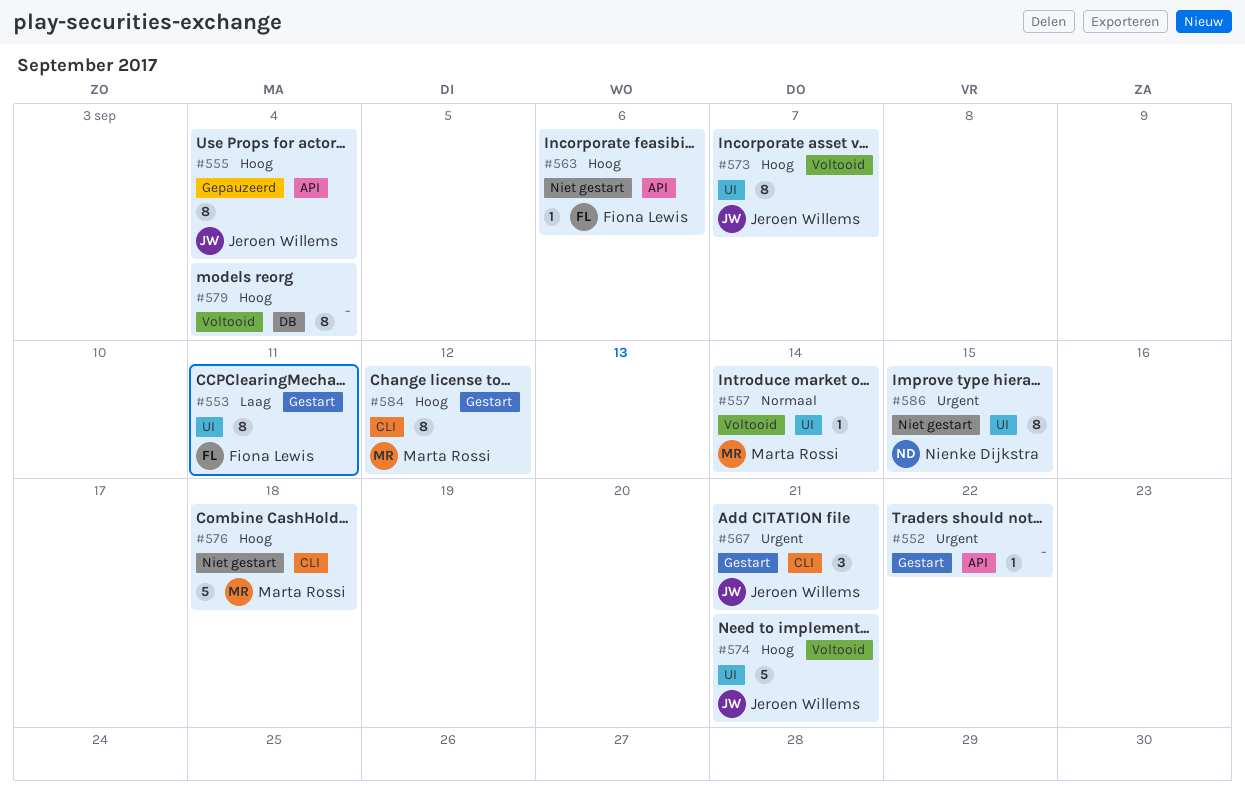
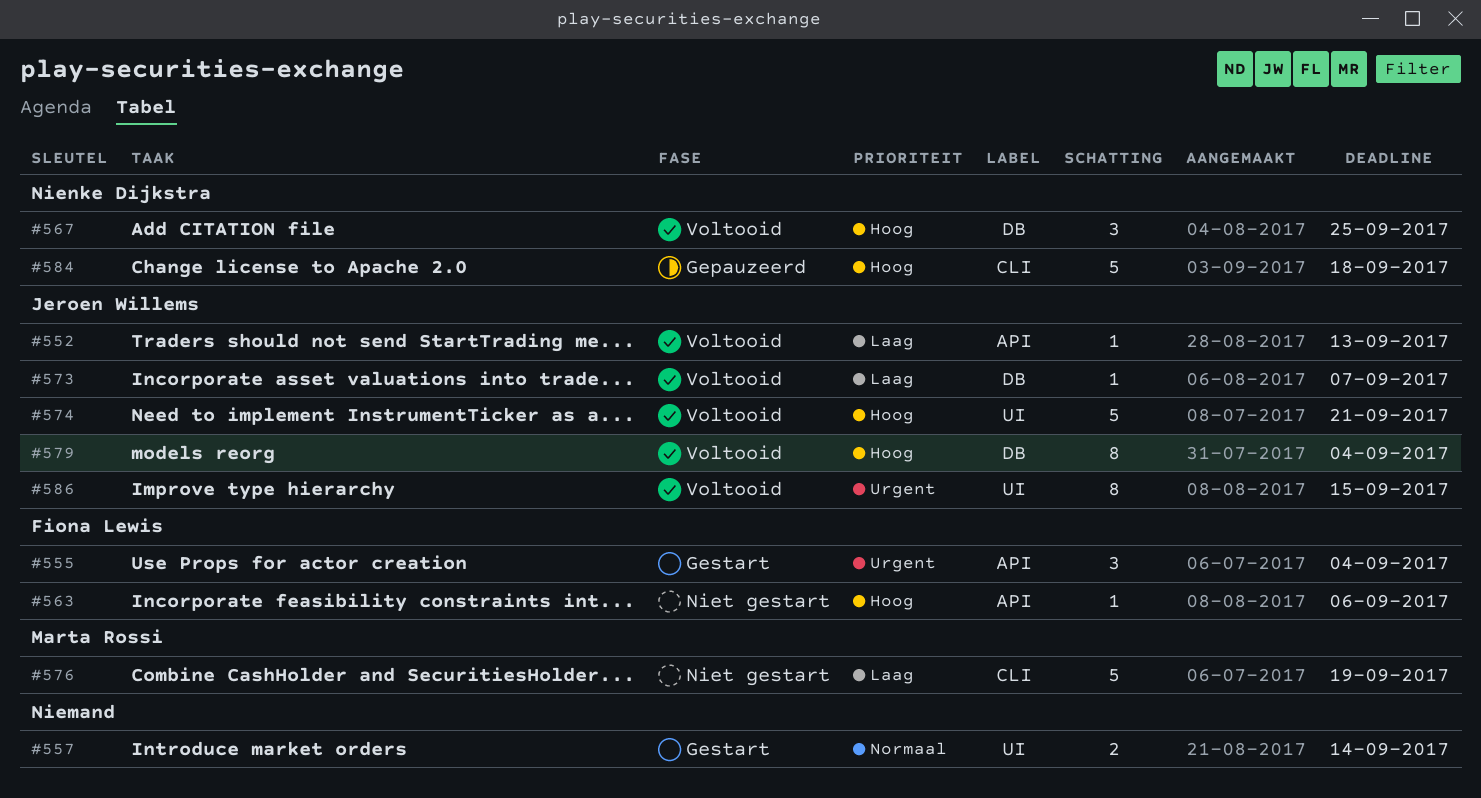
#552, status: Gestart -> Voltooid
#552, owner: none -> Jeroen Willems
#552, priority: Urgent -> Laag
#552, due: Sep 22 -> Sep 13
#553: present -> none
#555, status: Gepauzeerd -> Gestart
#555, owner: Jeroen Willems -> Fiona Lewis
#555, priority: Hoog -> Urgent
#555, estimate: 8 -> 3
#557, status: Voltooid -> Gestart
#557, owner: Marta Rossi -> none
#557, estimate: 1 -> 2
#567, status: Gestart -> Voltooid
#567, owner: Jeroen Willems -> Nienke Dijkstra
#567, priority: Urgent -> Hoog
#567, label: CLI -> DB
#567, due: Sep 21 -> Sep 25
#573, priority: Hoog -> Laag
#573, label: UI -> DB
#573, estimate: 8 -> 1
#576, priority: Hoog -> Laag
#576, due: Sep 18 -> Sep 19
#579, owner: none -> Jeroen Willems
#584, status: Gestart -> Gepauzeerd
#584, owner: Marta Rossi -> Nienke Dijkstra
#584, estimate: 8 -> 5
#584, due: Sep 12 -> Sep 18
#586, status: Niet gestart -> Voltooid
#586, owner: Nienke Dijkstra -> Jeroen Willems

